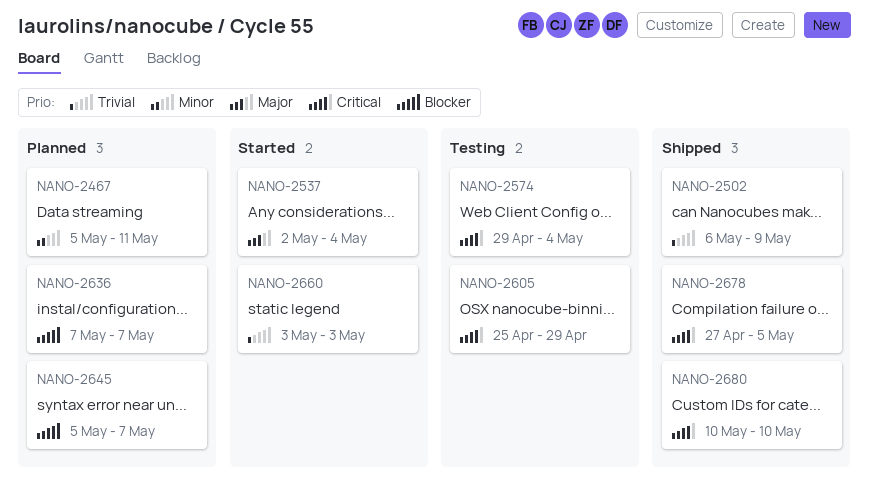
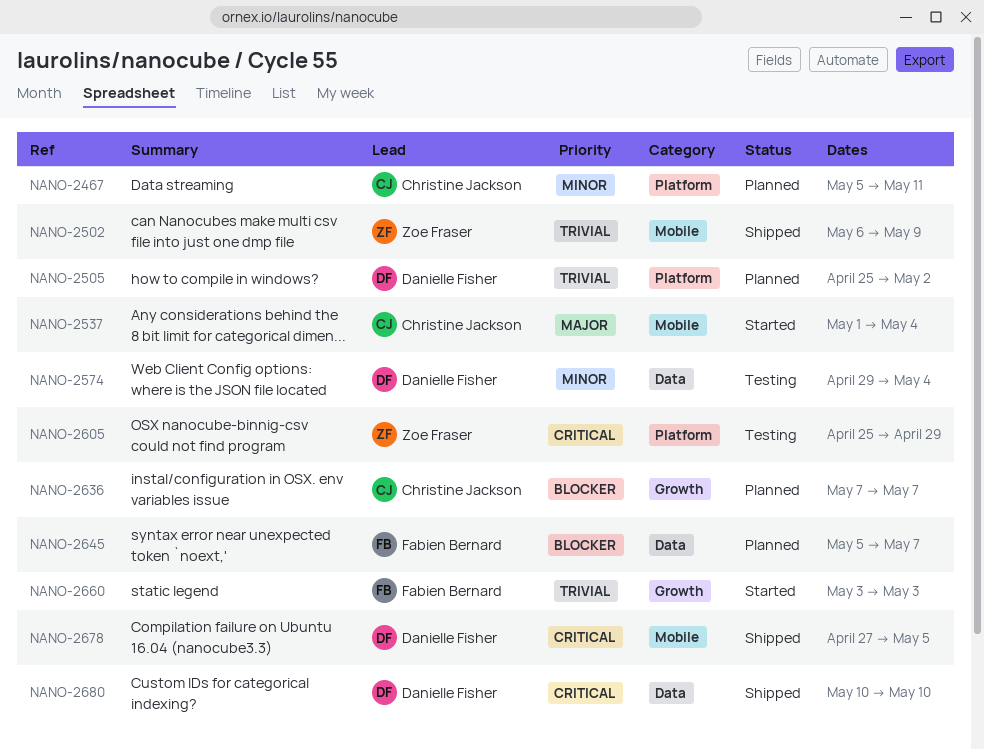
NANO-2505: none -> present
NANO-2537, start: May 2 -> May 1
NANO-2574, priority: Critical -> Minor

